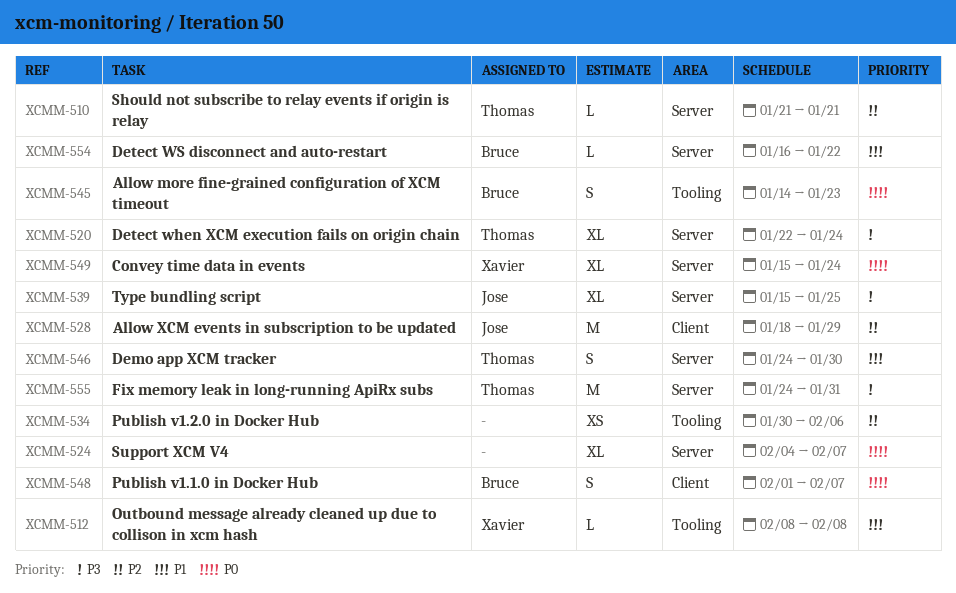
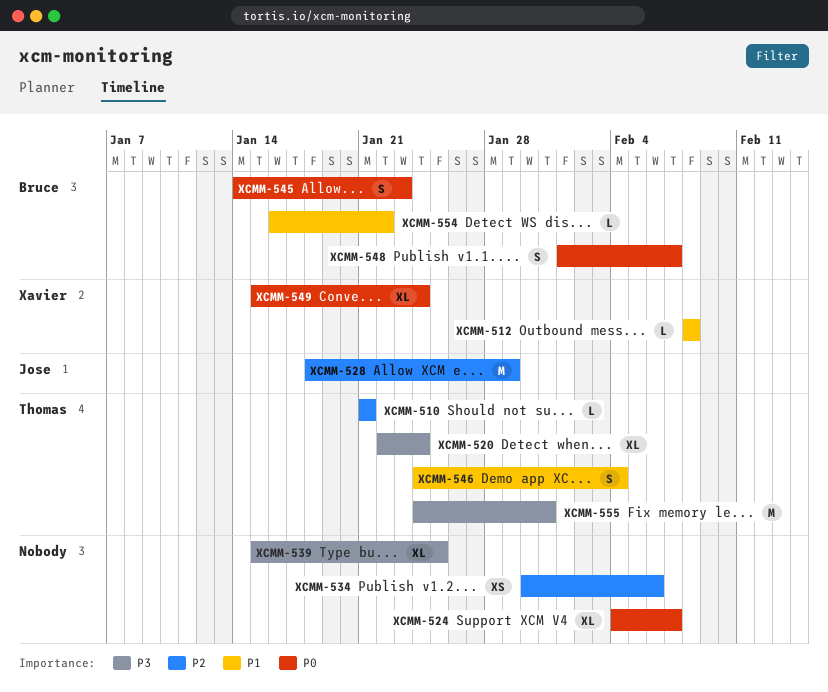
XCMM-539, owner: Jose -> none
XCMM-546, due: Jan 30 -> Feb 4

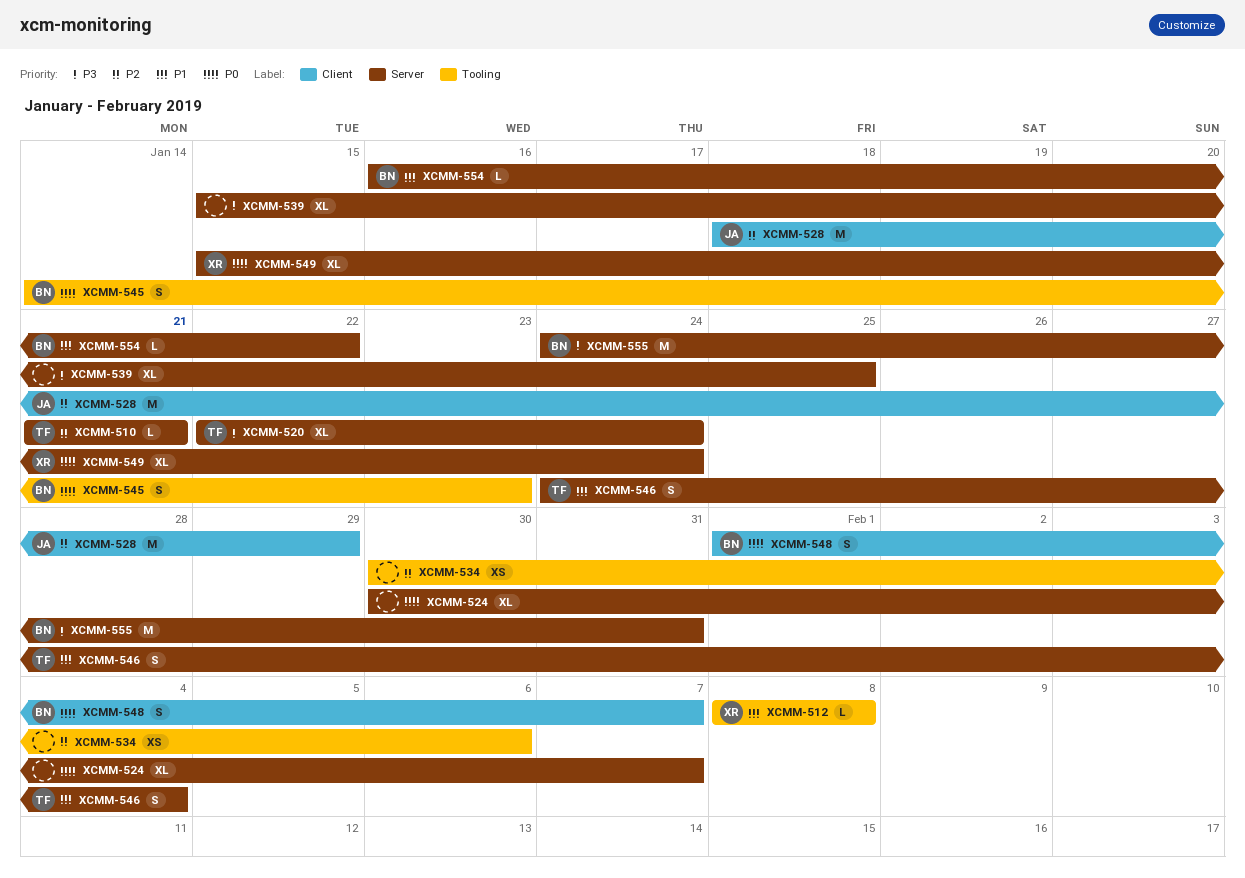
XCMM-524, start: Feb 4 -> Jan 30
XCMM-555, owner: Thomas -> Bruce

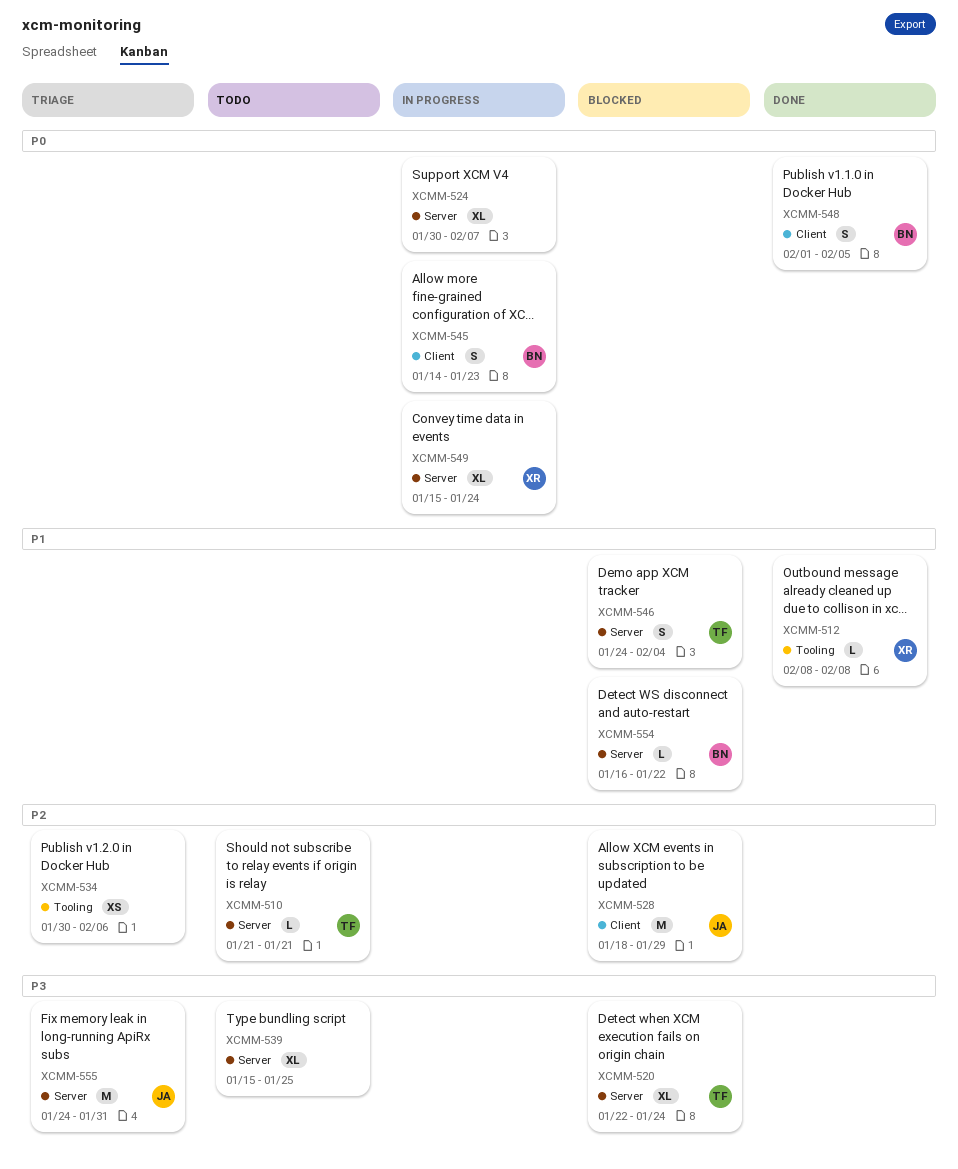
XCMM-545, label: Tooling -> Client
XCMM-548, due: Feb 7 -> Feb 5
XCMM-555, owner: BN -> JA

